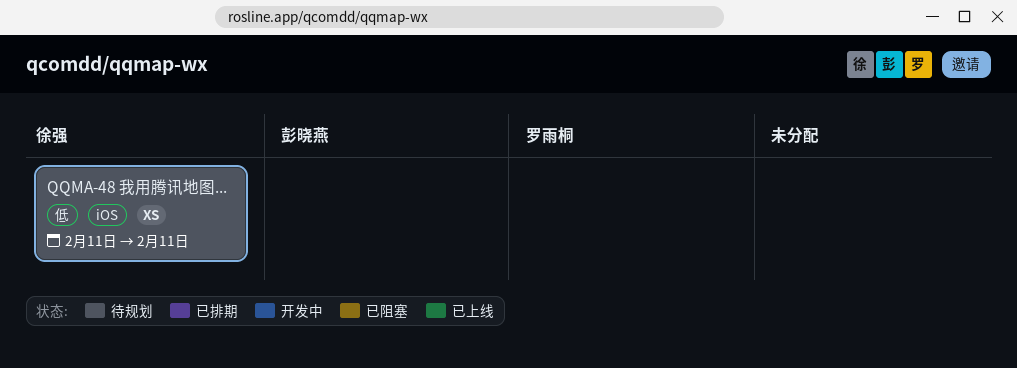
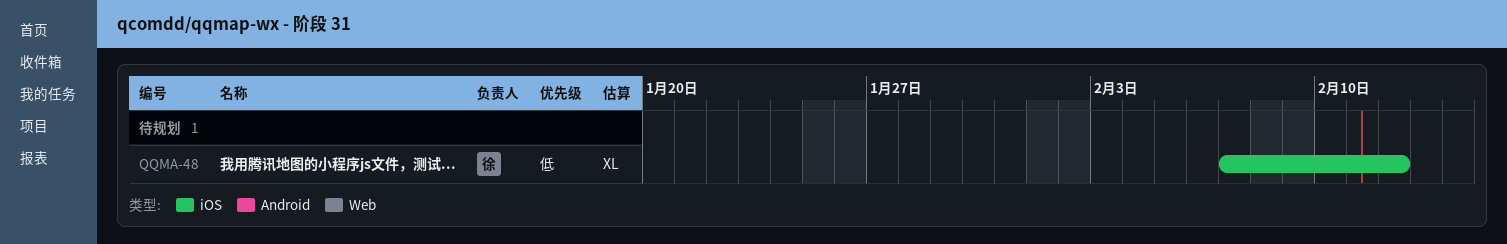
QQMA-48, estimate: XS -> XL
QQMA-48, start: Feb 11 -> Feb 7
QQMA-48, due: Feb 11 -> Feb 12

